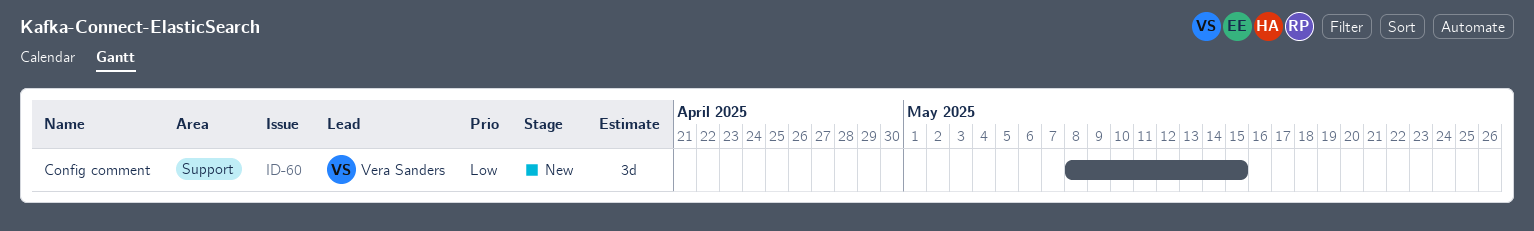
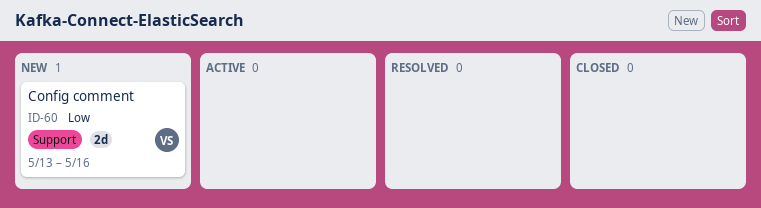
ID-60, estimate: 3d -> 2d
ID-60, start: May 8 -> May 13
ID-60, due: May 15 -> May 16

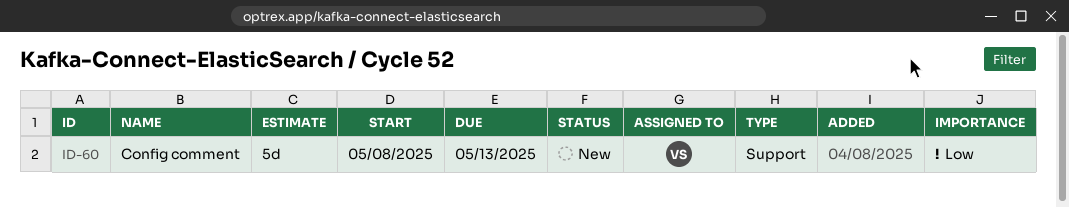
ID-60, estimate: 2d -> 5d
ID-60, start: May 13 -> May 8
ID-60, due: May 16 -> May 13

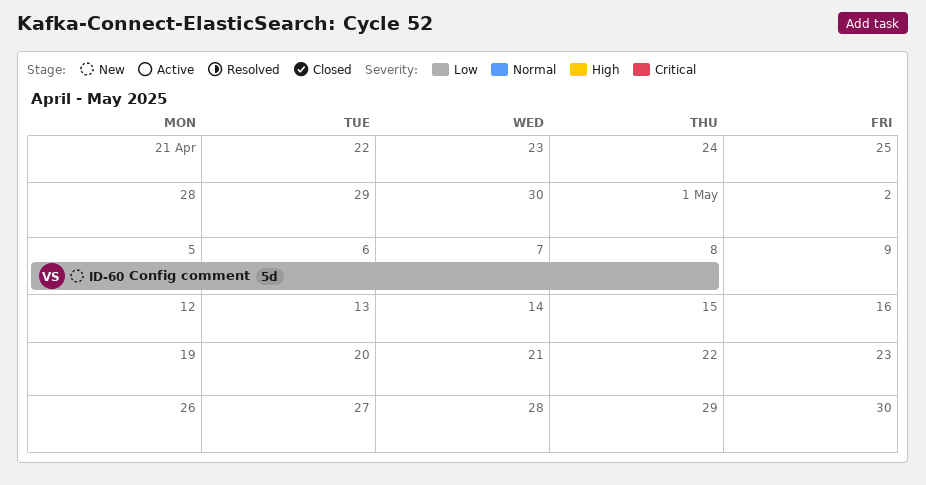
ID-60, start: May 8 -> May 5
ID-60, due: May 13 -> May 8

